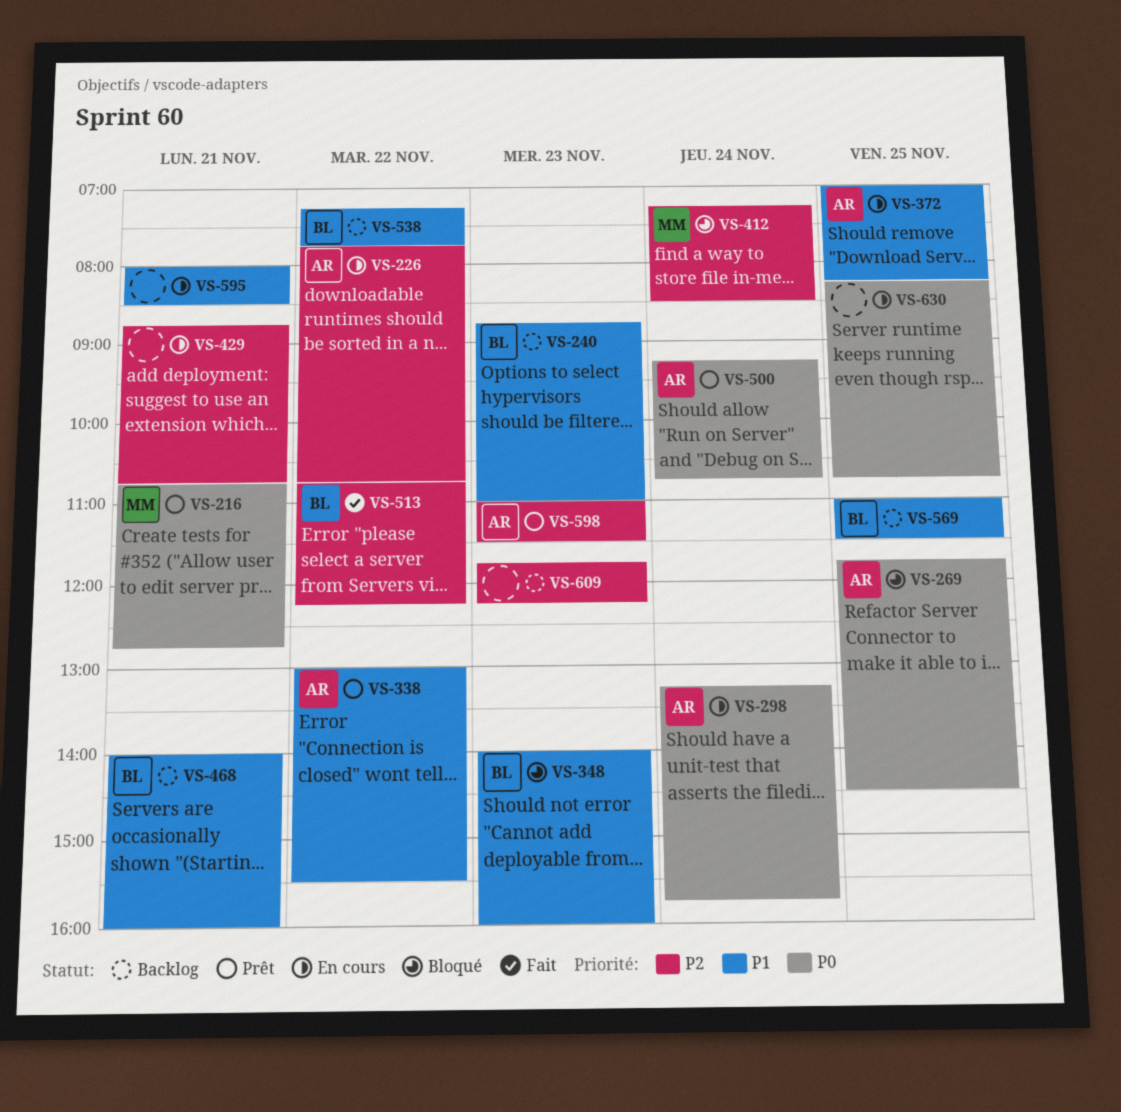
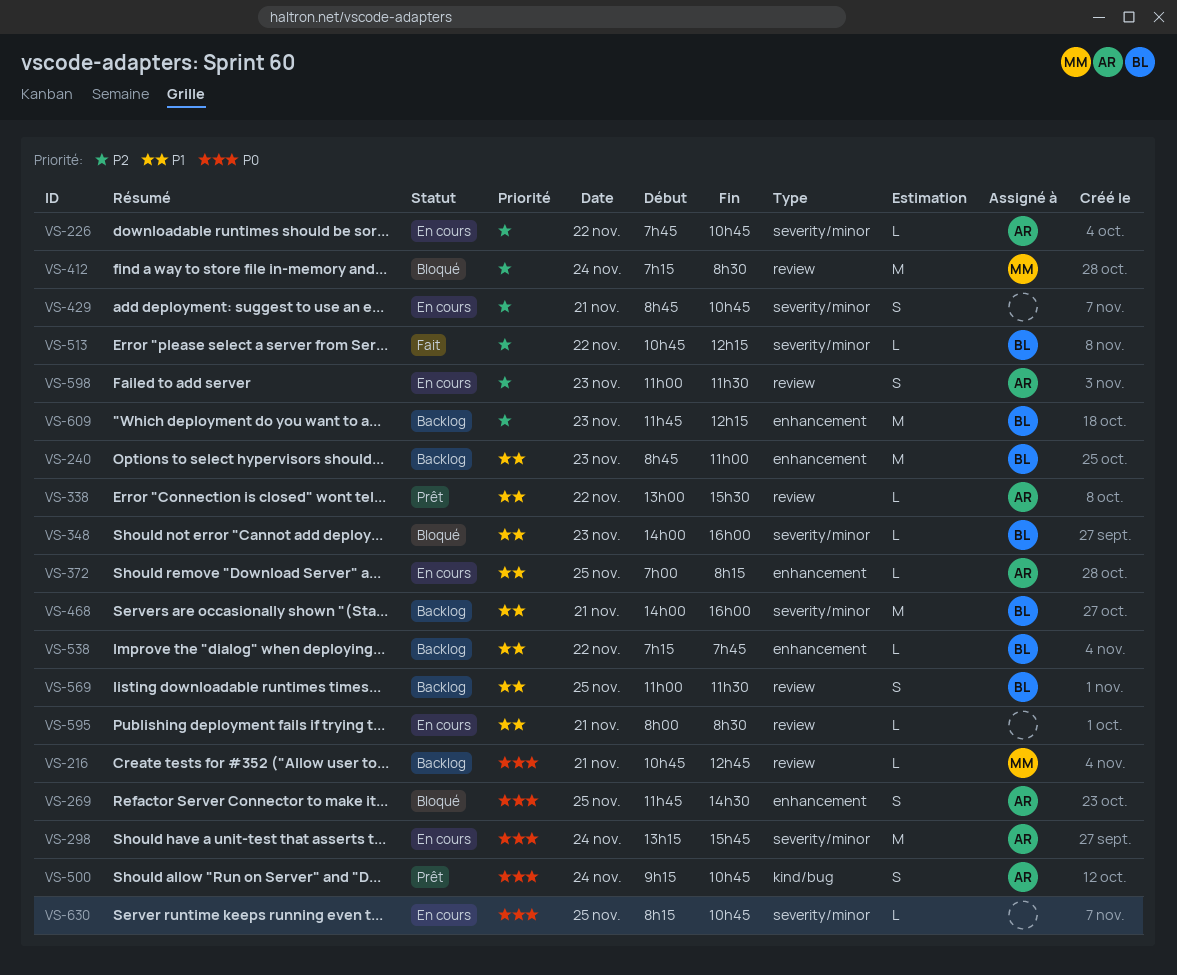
VS-216, status: Prêt -> Backlog
VS-598, status: Prêt -> En cours
VS-609, owner: none -> BL

